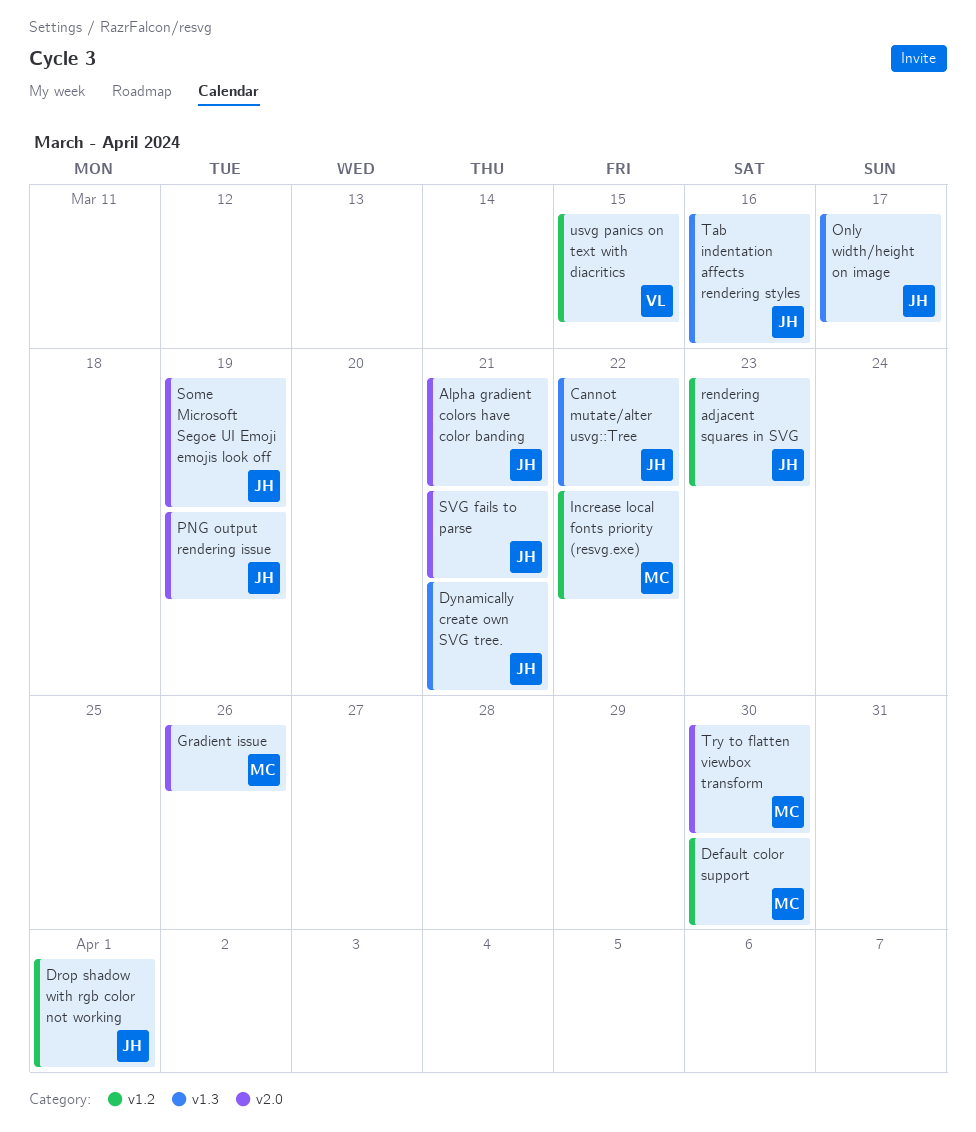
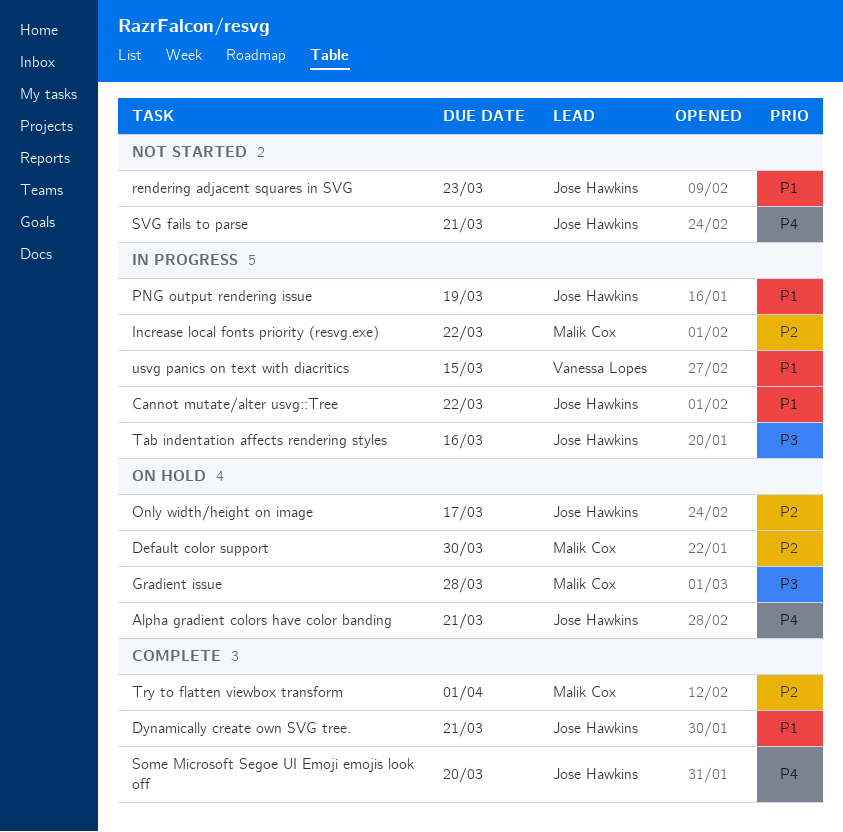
Drop shadow with rgb color not working: present -> none
Gradient issue, due: Mar 26 -> Mar 28
Some Microsoft Segoe UI Emoji emojis look off, due: Mar 19 -> Mar 20
Try to flatten viewbox transform, due: Mar 30 -> Apr 1

